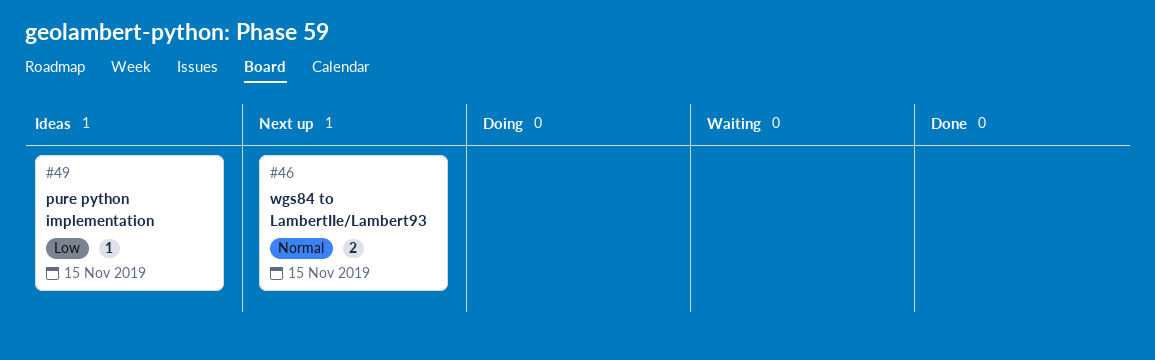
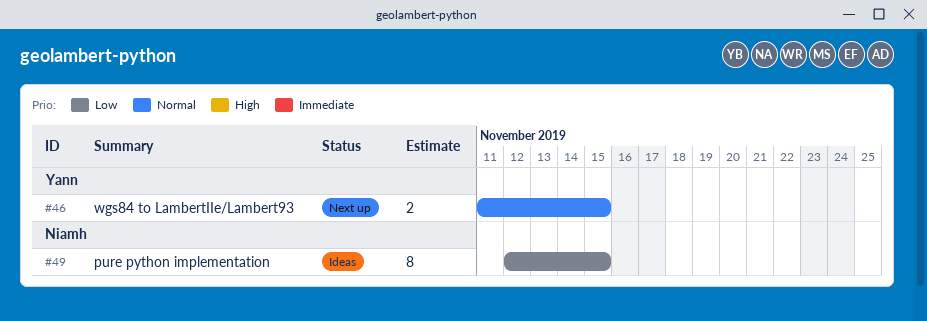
#49, estimate: 1 -> 8

